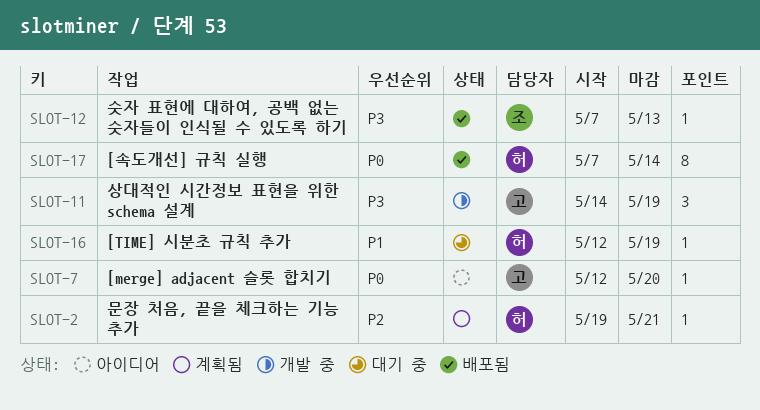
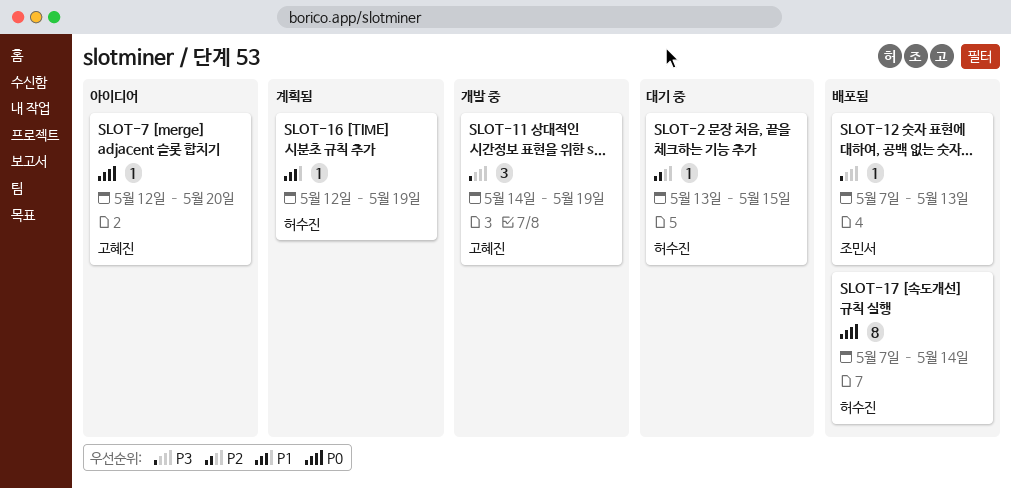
SLOT-2, status: 계획됨 -> 대기 중
SLOT-2, start: May 19 -> May 13
SLOT-2, due: May 21 -> May 15
SLOT-16, status: 대기 중 -> 계획됨

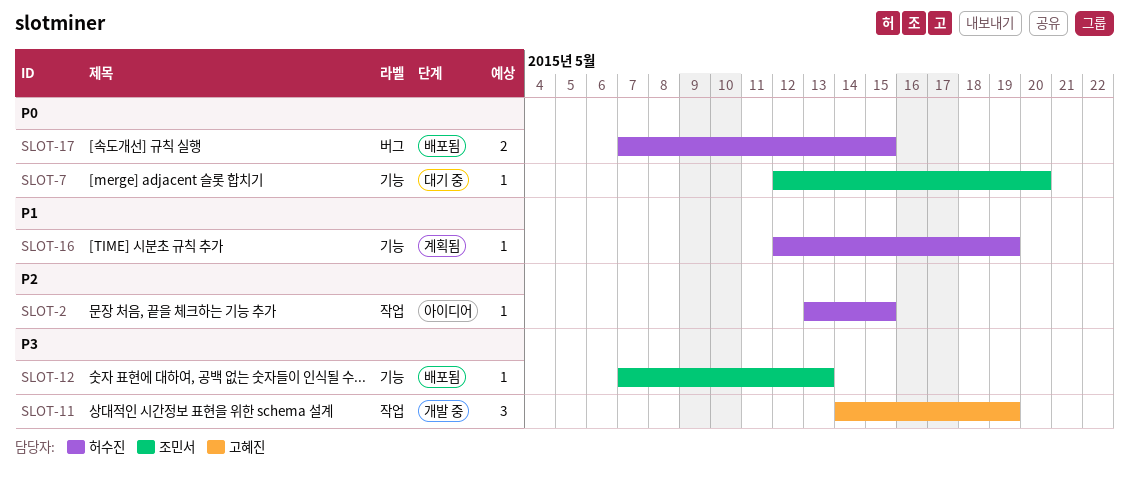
SLOT-2, status: 대기 중 -> 아이디어
SLOT-7, status: 아이디어 -> 대기 중
SLOT-7, owner: 고혜진 -> 조민서
SLOT-17, estimate: 8 -> 2
SLOT-17, due: May 14 -> May 15

